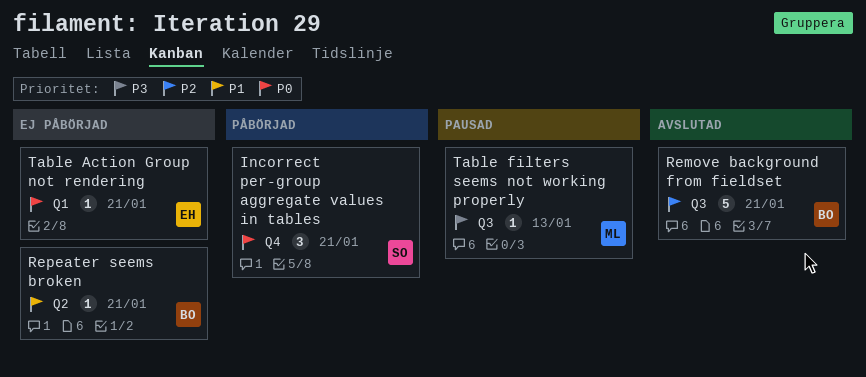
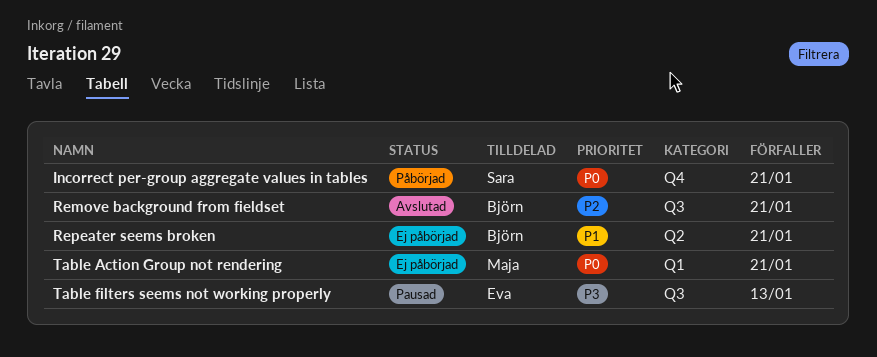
Table Action Group not rendering, owner: Eva -> Maja
Table filters seems not working properly, owner: Maja -> Eva

